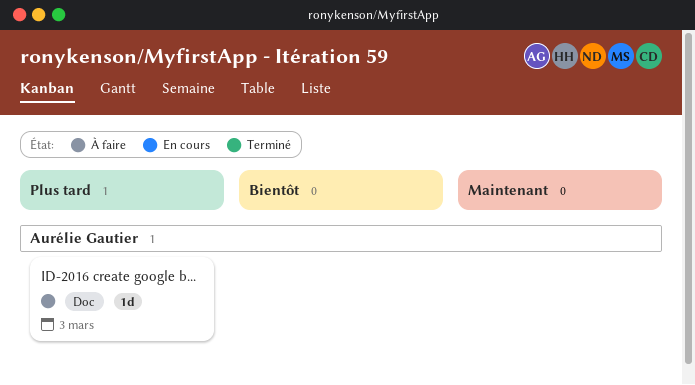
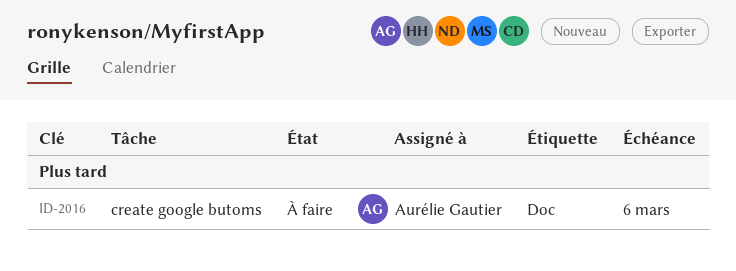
ID-2016, due: Mar 3 -> Mar 6

